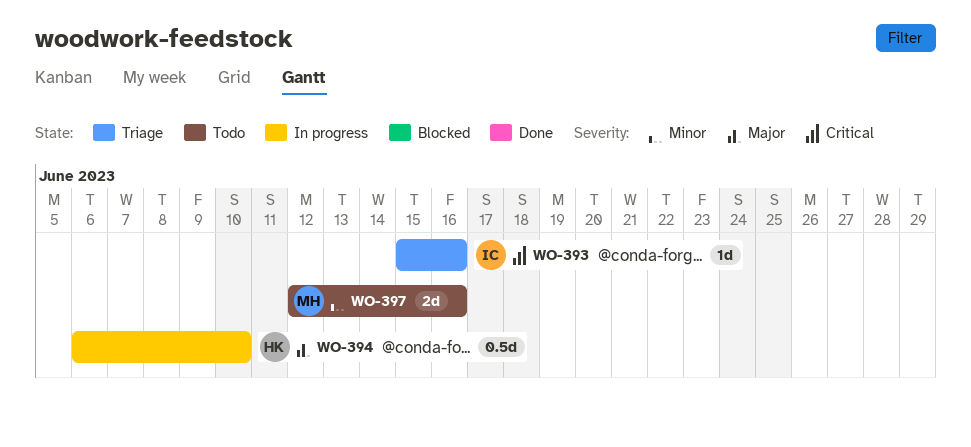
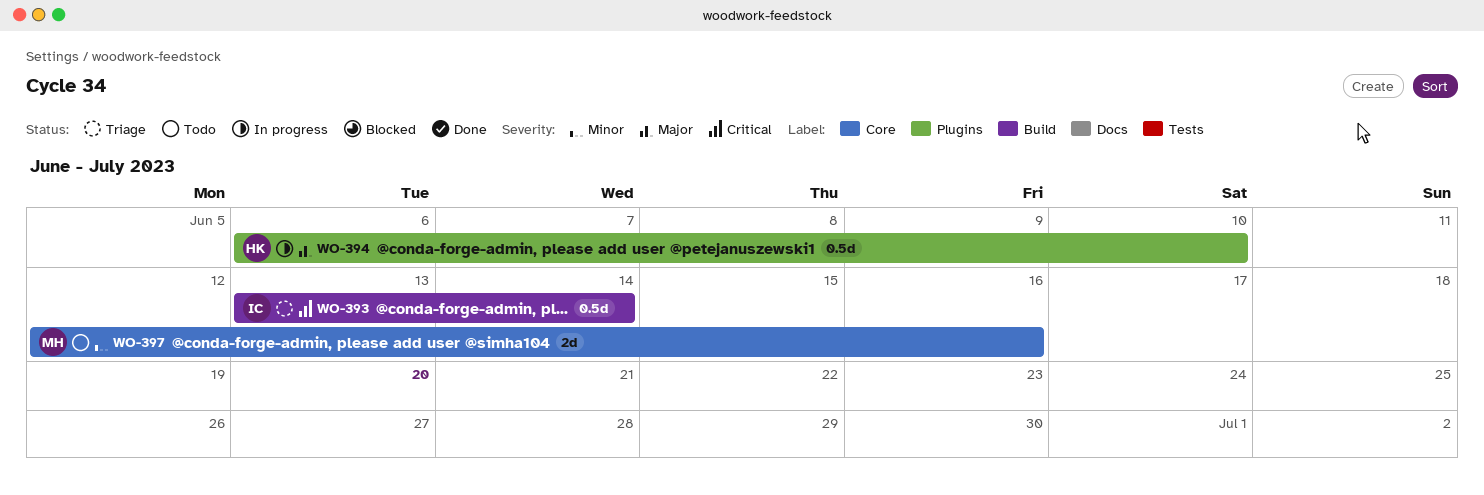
WO-393, estimate: 1d -> 0.5d
WO-393, start: Jun 15 -> Jun 13
WO-393, due: Jun 16 -> Jun 14

